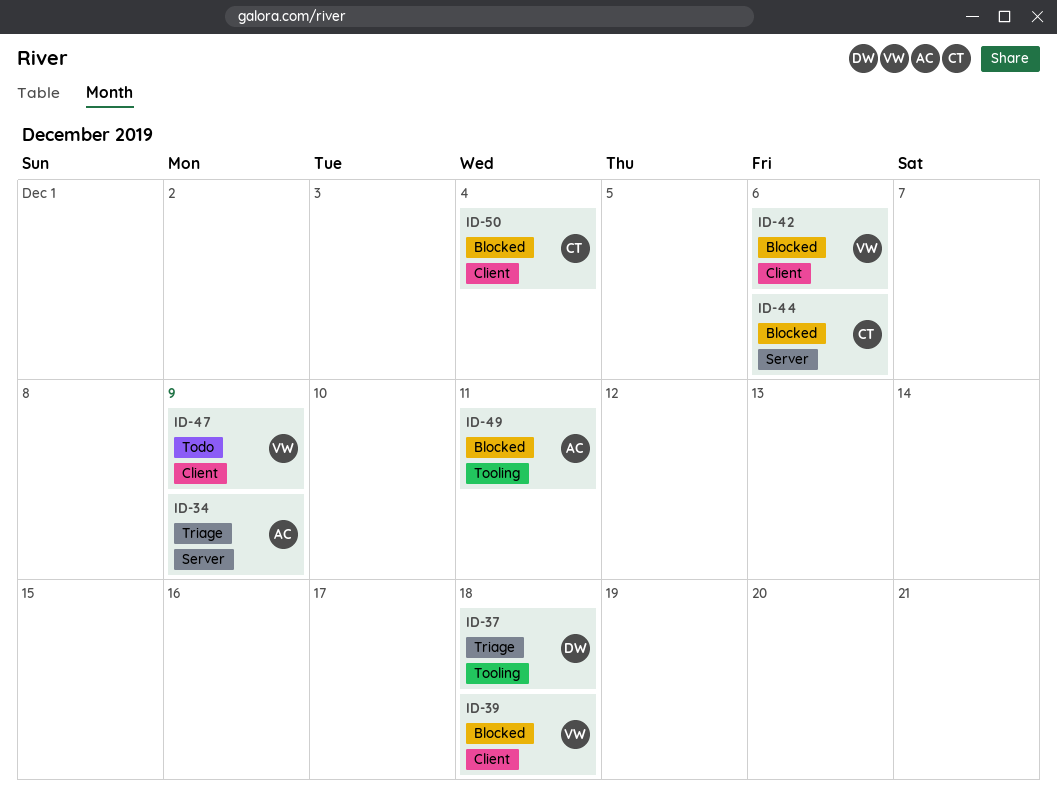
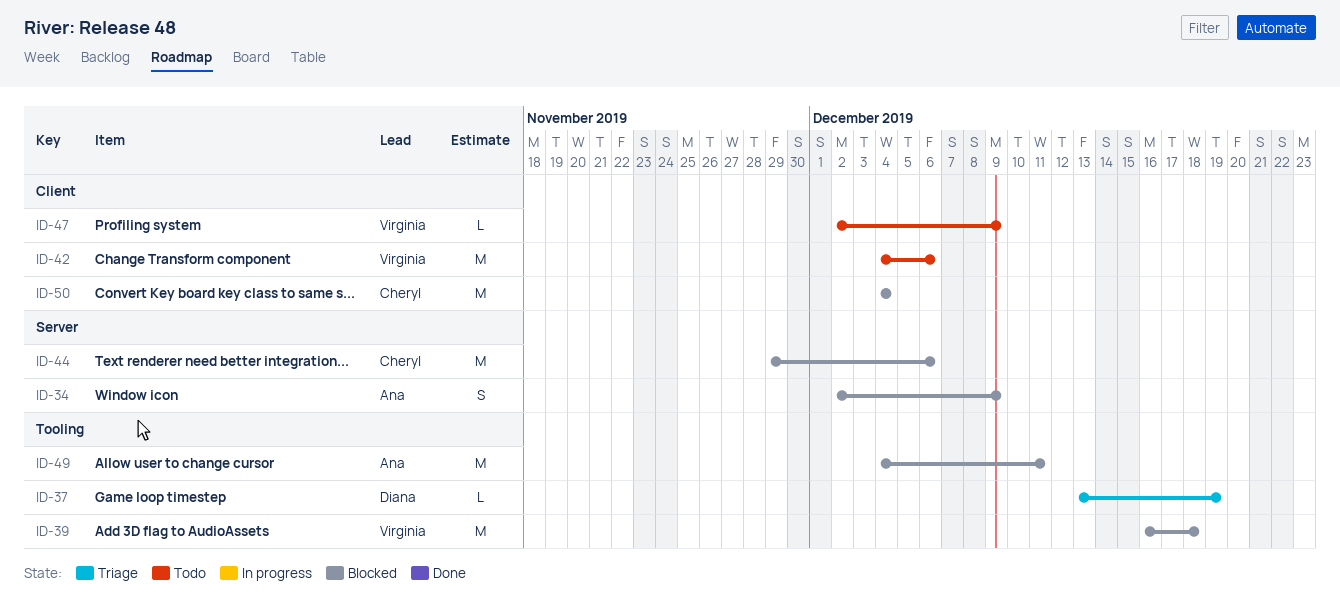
ID-34, status: Triage -> Blocked
ID-37, due: Dec 18 -> Dec 19
ID-39, label: Client -> Tooling
ID-42, status: Blocked -> Todo

